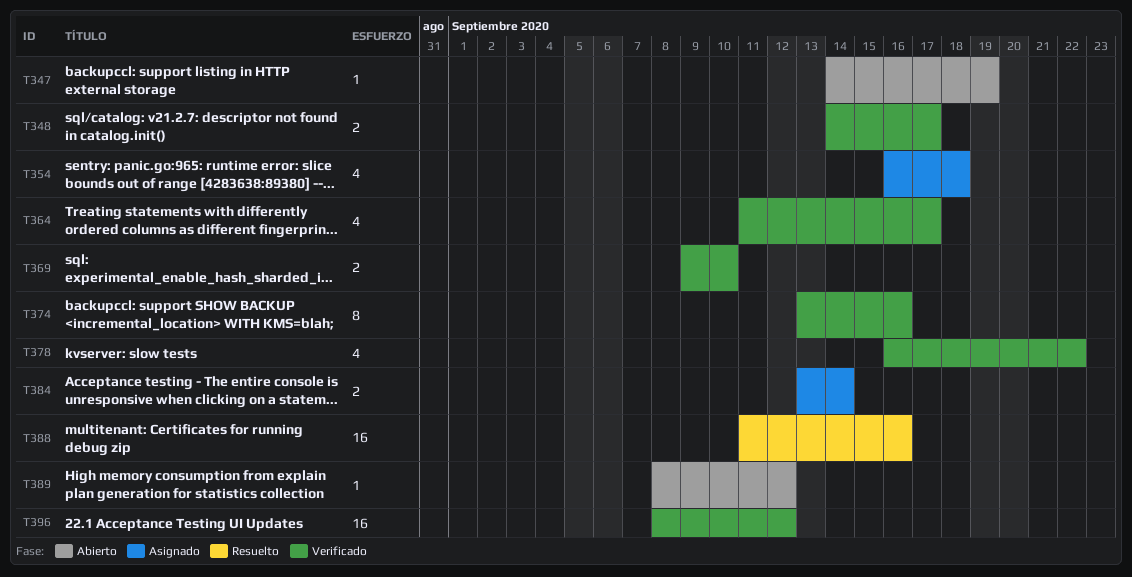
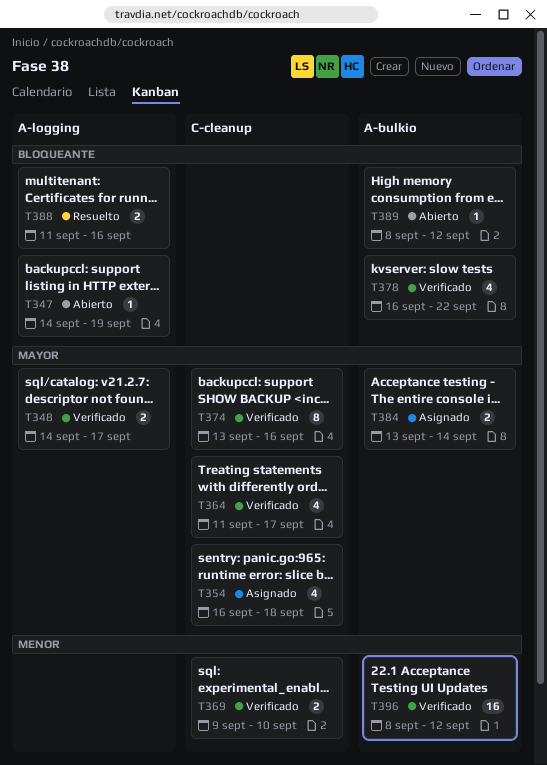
T388, estimate: 16 -> 2

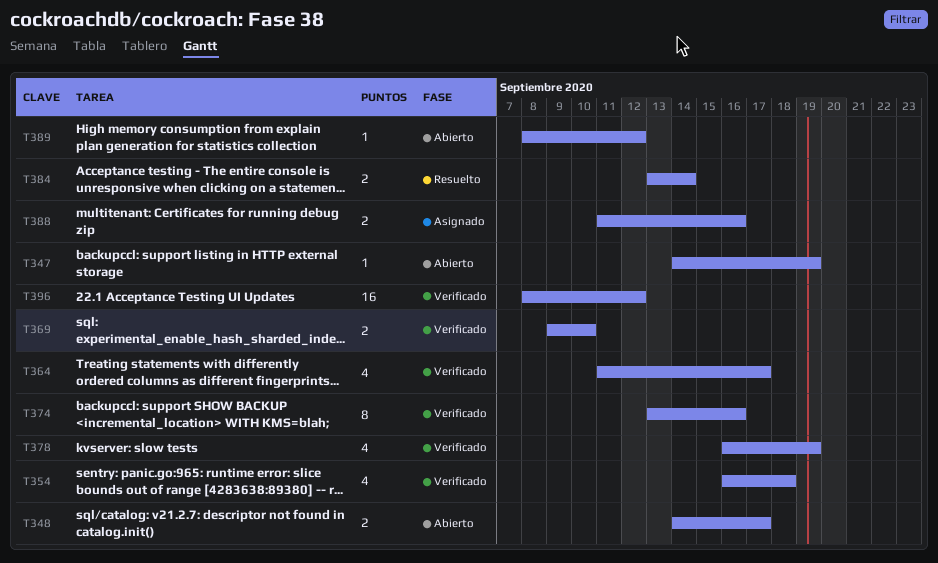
T348, status: Verificado -> Abierto
T354, status: Asignado -> Verificado
T378, due: Sep 22 -> Sep 19
T384, status: Asignado -> Resuelto
T388, status: Resuelto -> Asignado

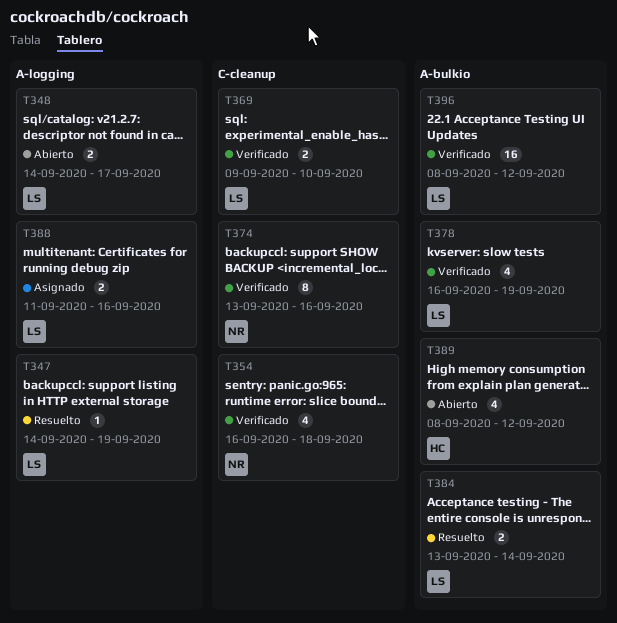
T347, status: Abierto -> Resuelto
T364: present -> none
T389, estimate: 1 -> 4

